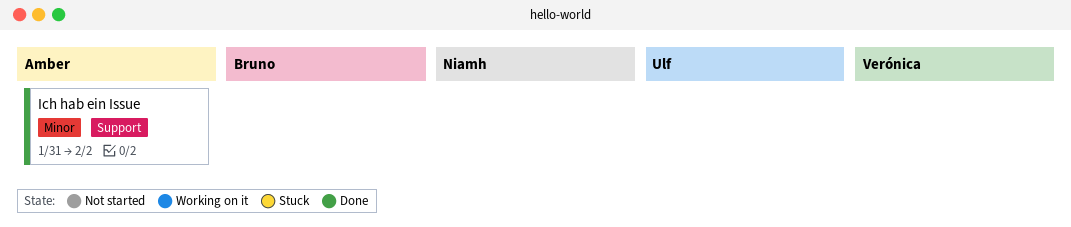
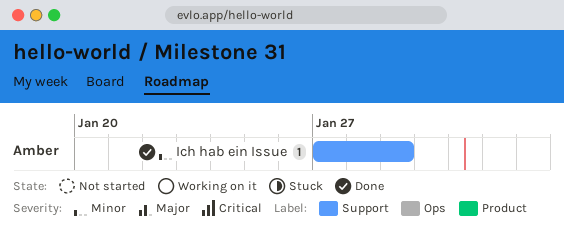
Ich hab ein Issue, start: Jan 31 -> Jan 27
Ich hab ein Issue, due: Feb 2 -> Jan 29

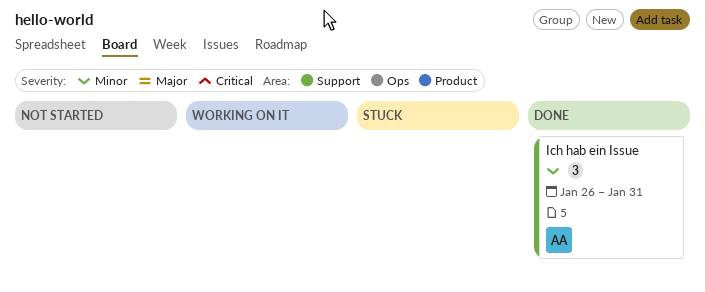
Ich hab ein Issue, estimate: 1 -> 3
Ich hab ein Issue, start: Jan 27 -> Jan 26
Ich hab ein Issue, due: Jan 29 -> Jan 31

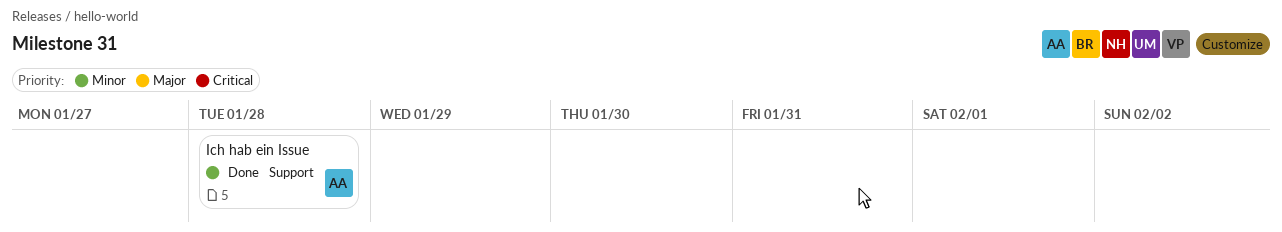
Ich hab ein Issue, due: Jan 31 -> Jan 28

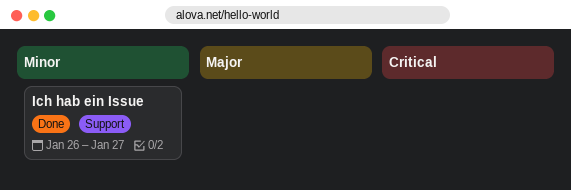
Ich hab ein Issue, due: Jan 28 -> Jan 27

